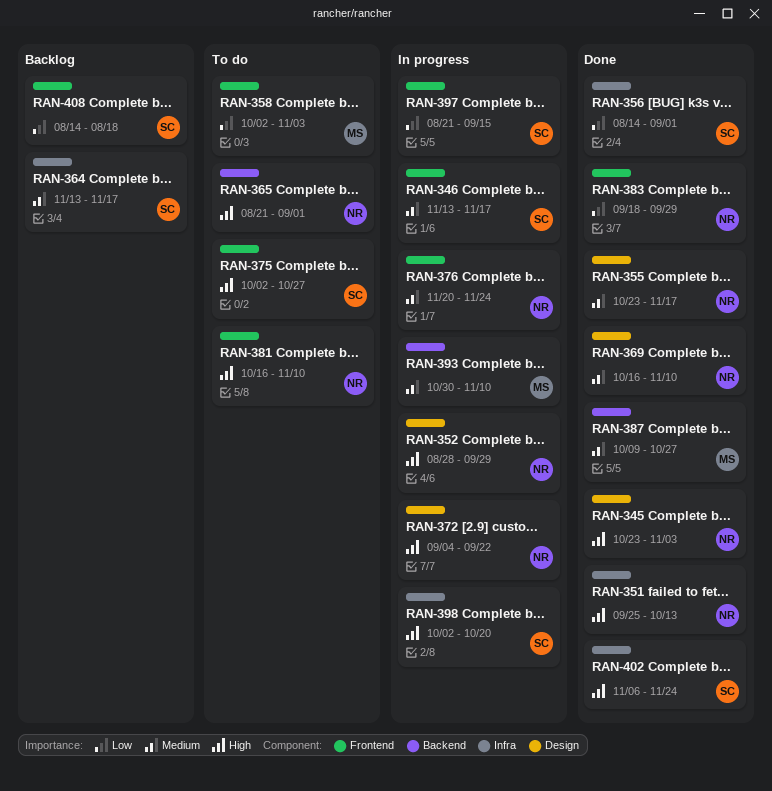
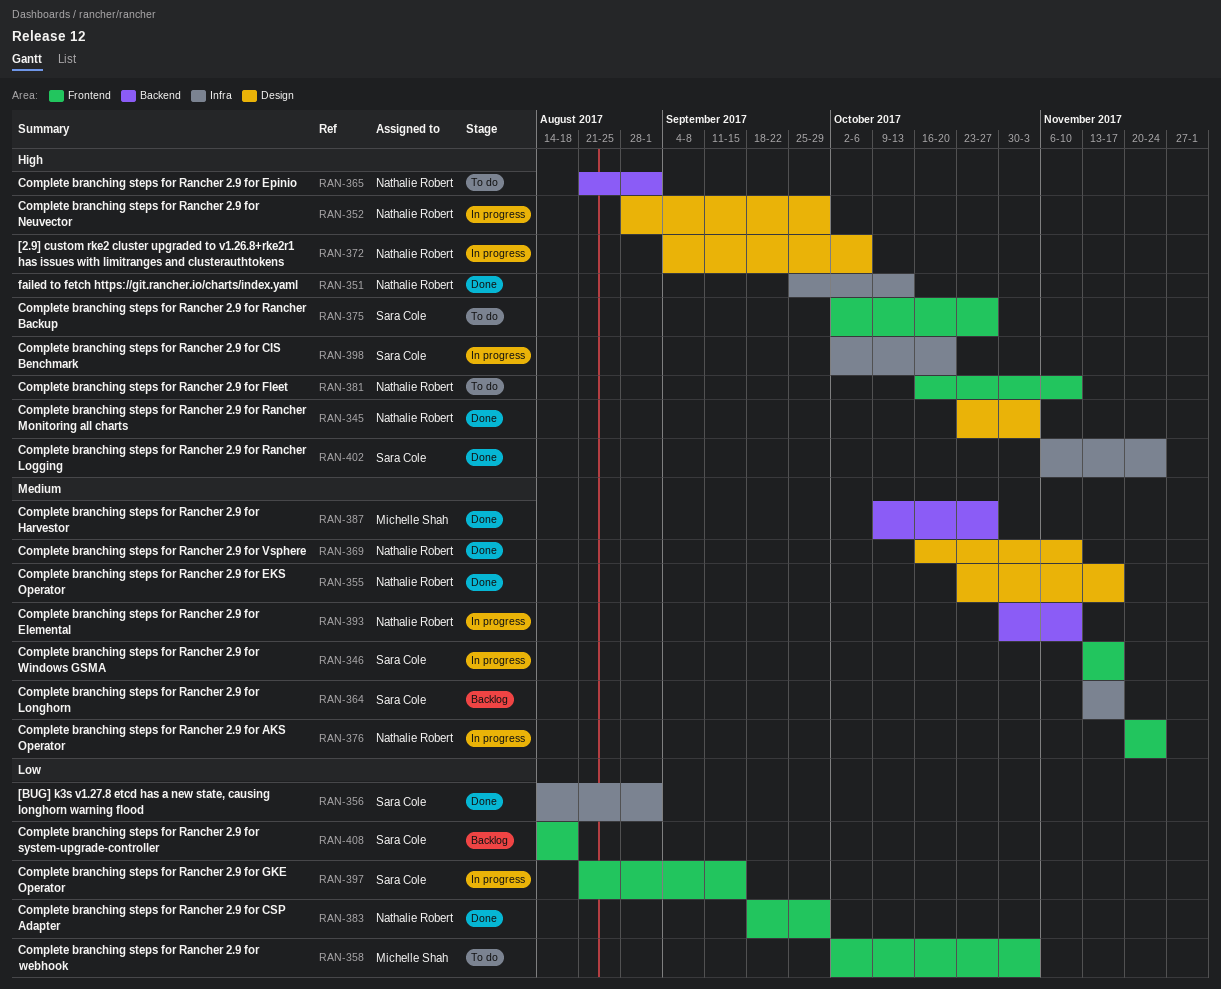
RAN-372, due: Sep 22 -> Oct 6
RAN-393, owner: Michelle Shah -> Nathalie Robert

